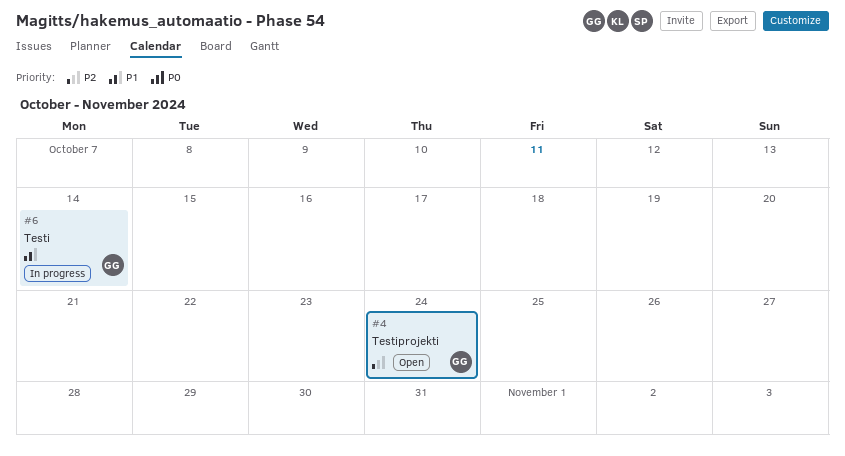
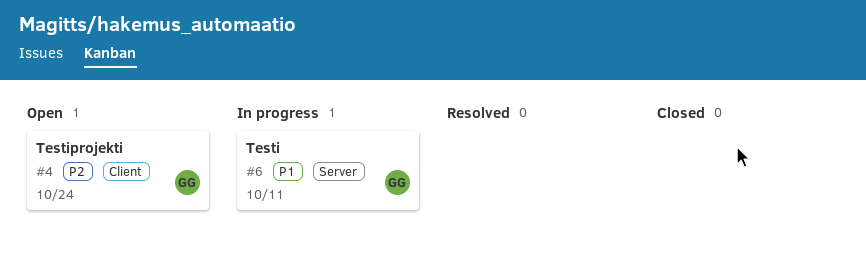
#6, due: Oct 14 -> Oct 11

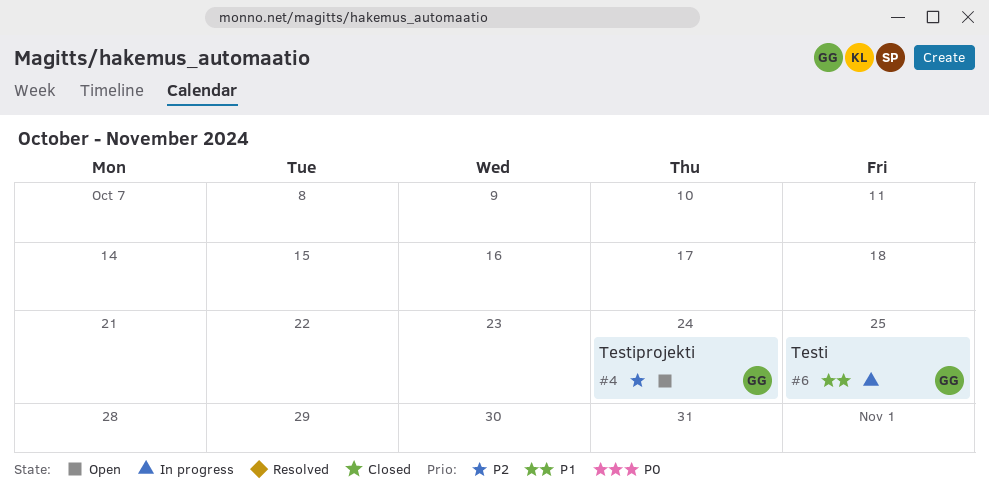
#6, due: Oct 11 -> Oct 25

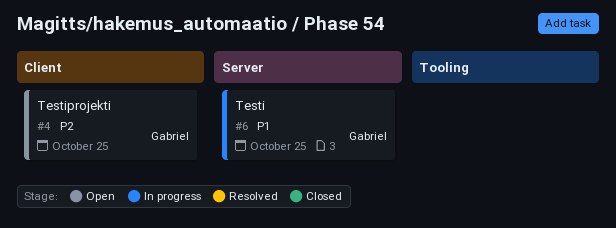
#4, due: Oct 24 -> Oct 25

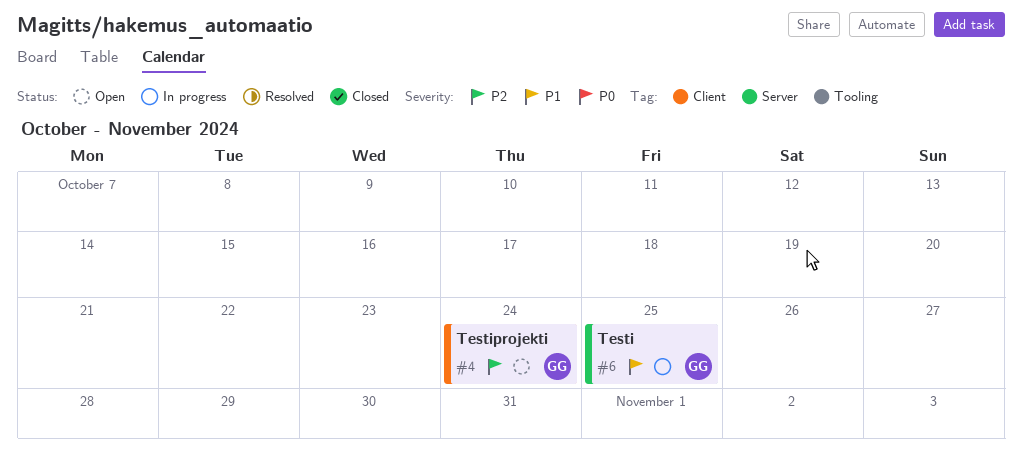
#4, due: Oct 25 -> Oct 24

